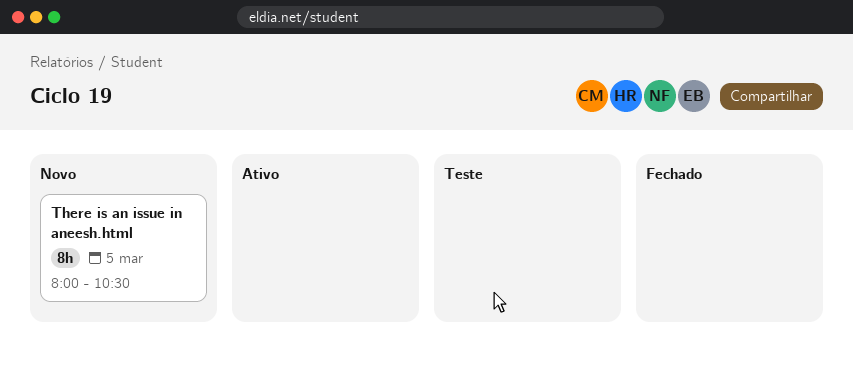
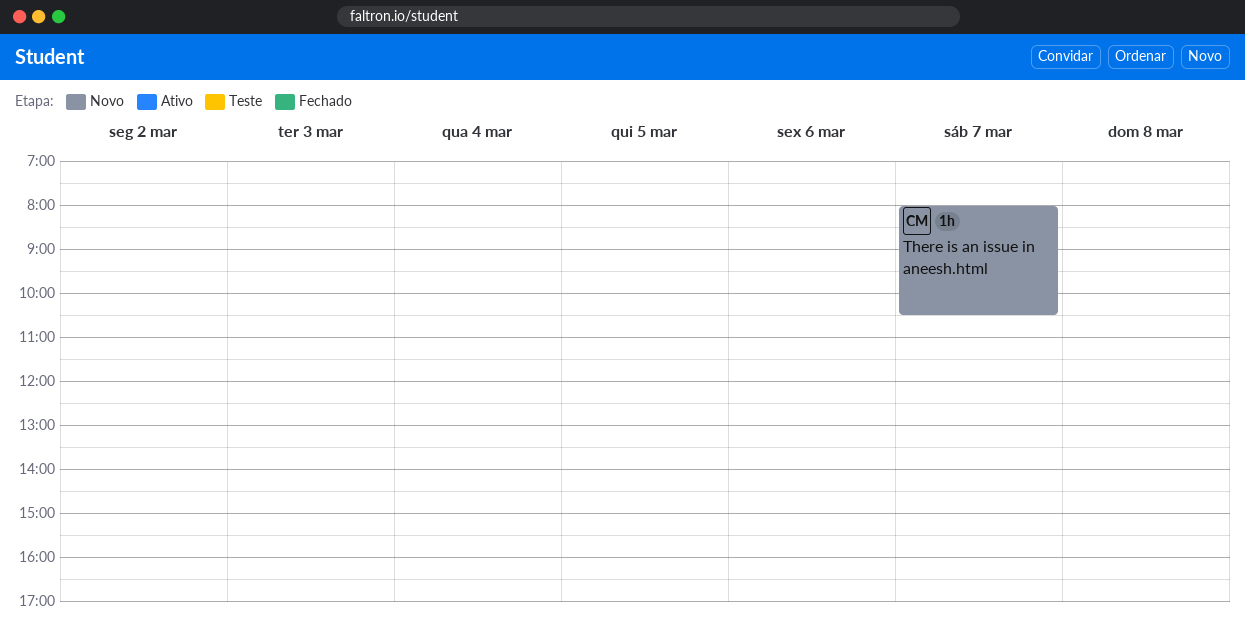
There is an issue in aneesh.html, estimate: 8h -> 1h
There is an issue in aneesh.html, day: Mar 5 -> Mar 7

